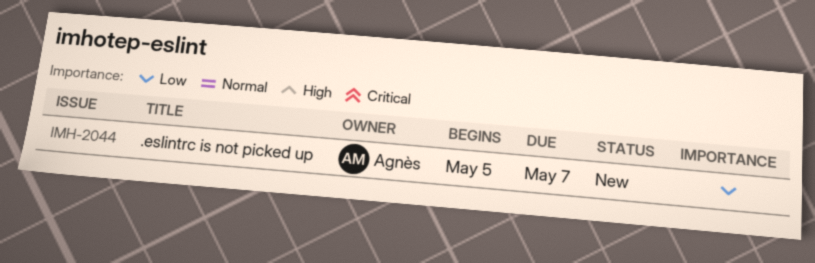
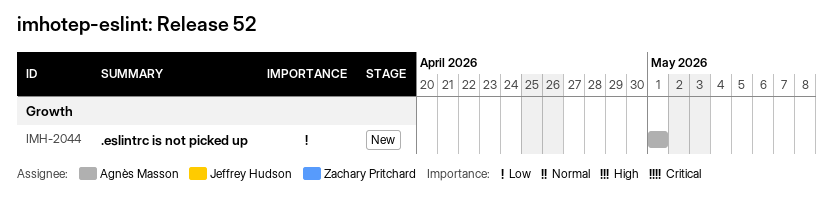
IMH-2044, start: May 5 -> May 1
IMH-2044, due: May 7 -> May 1

